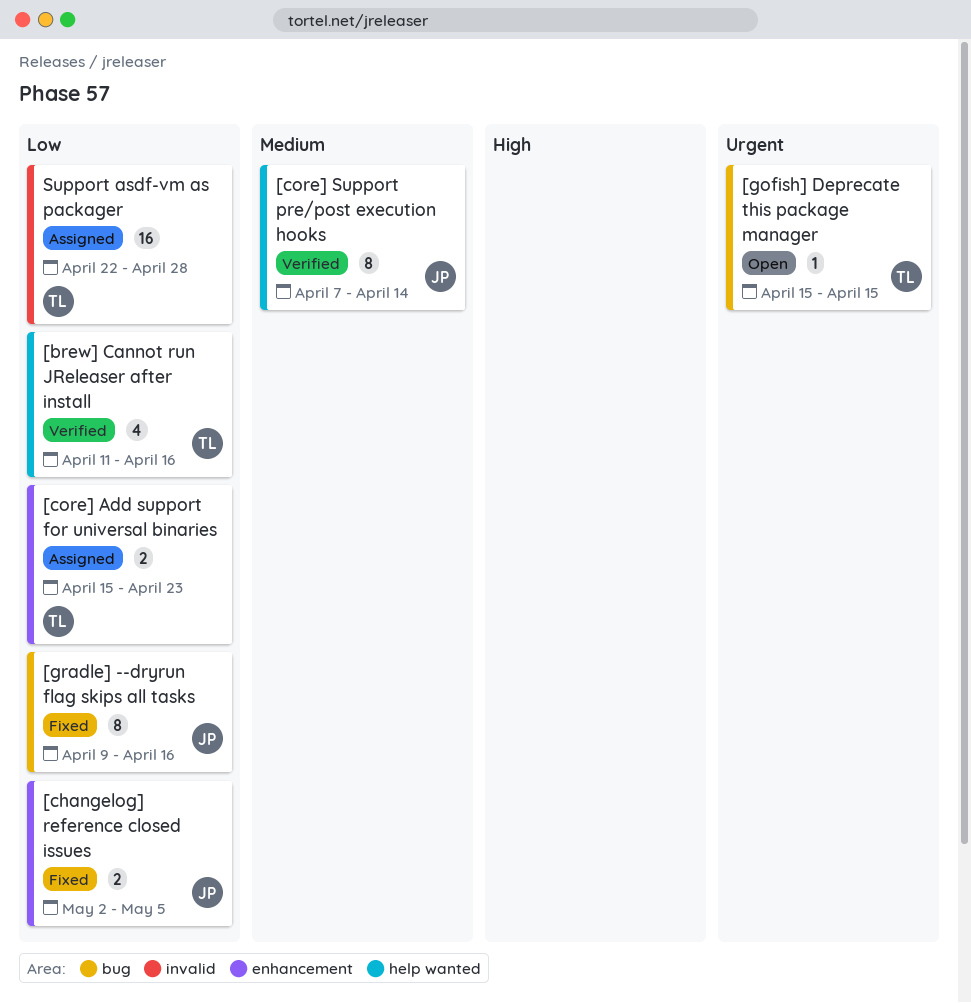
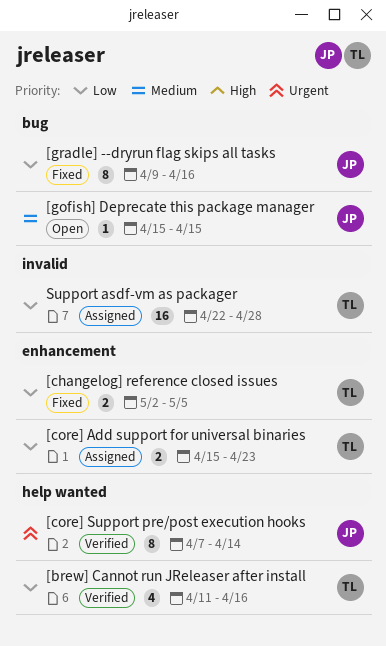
[changelog] reference closed issues, owner: JP -> TL
[core] Support pre/post execution hooks, priority: Medium -> Urgent
[gofish] Deprecate this package manager, owner: TL -> JP
[gofish] Deprecate this package manager, priority: Urgent -> Medium

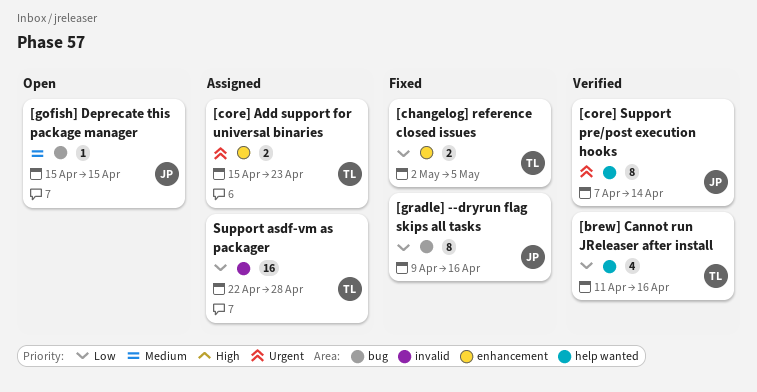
[core] Add support for universal binaries, priority: Low -> Urgent

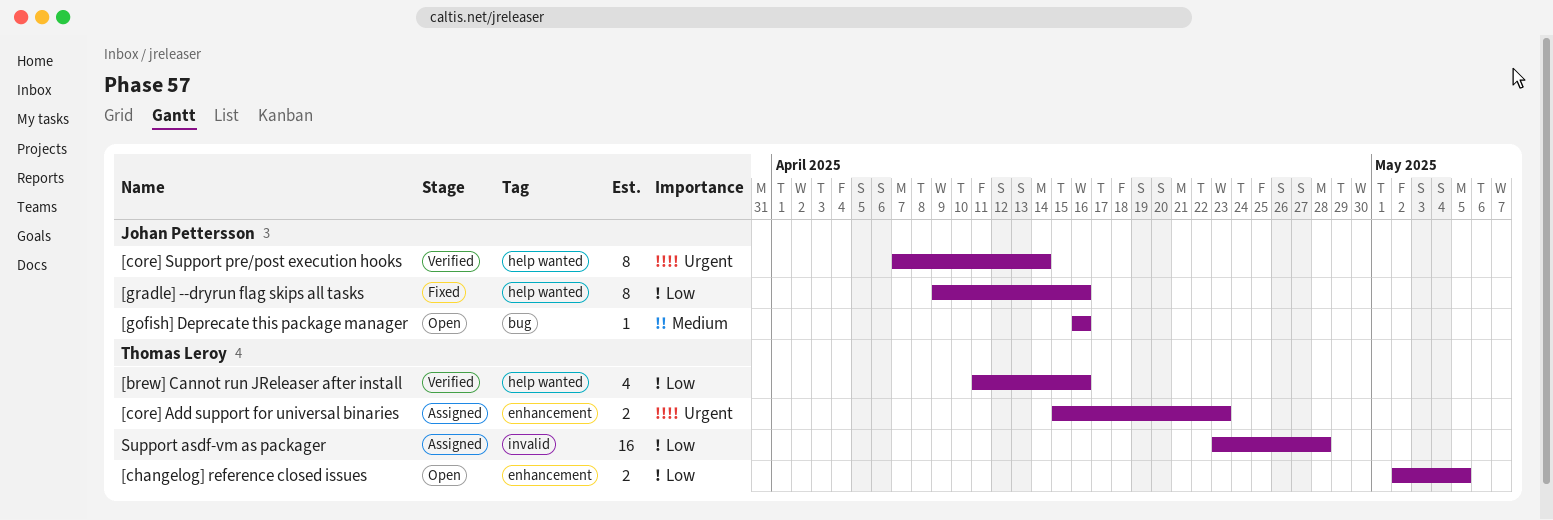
[changelog] reference closed issues, status: Fixed -> Open
[gofish] Deprecate this package manager, start: Apr 15 -> Apr 16
[gofish] Deprecate this package manager, due: Apr 15 -> Apr 16
[gradle] --dryrun flag skips all tasks, label: bug -> help wanted
Support asdf-vm as packager, start: Apr 22 -> Apr 23

